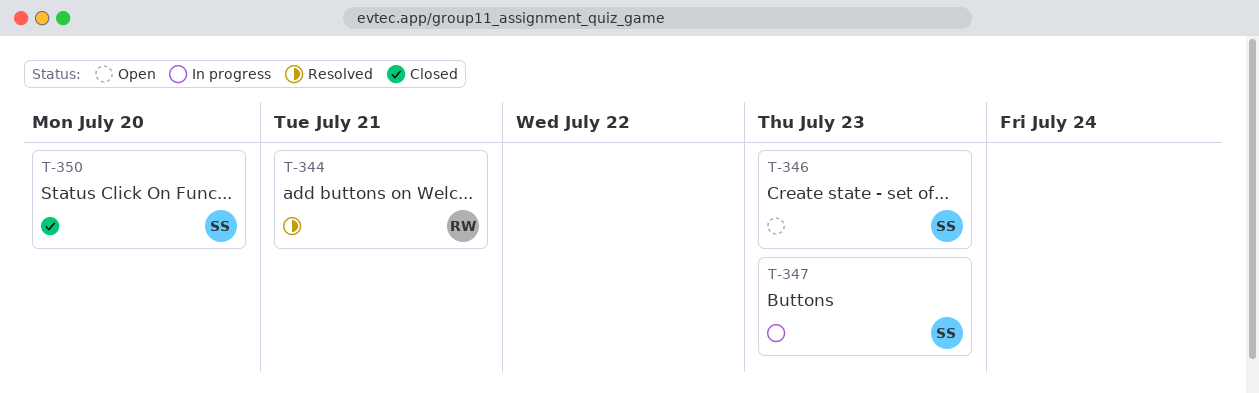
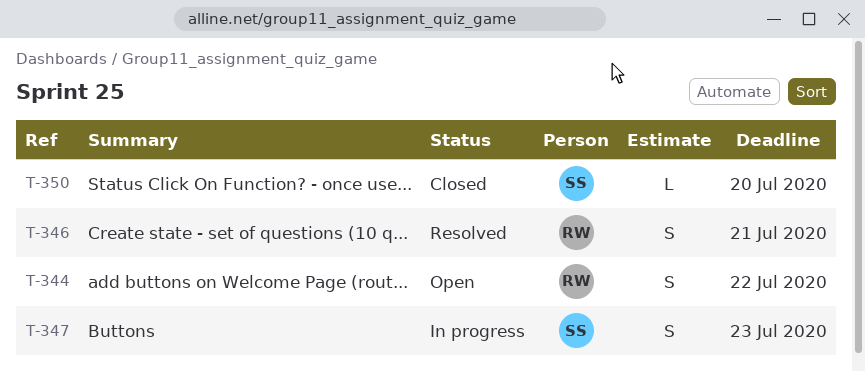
T-344, status: Resolved -> Open
T-344, due: Jul 21 -> Jul 22
T-346, status: Open -> Resolved
T-346, owner: SS -> RW
T-346, due: Jul 23 -> Jul 21

